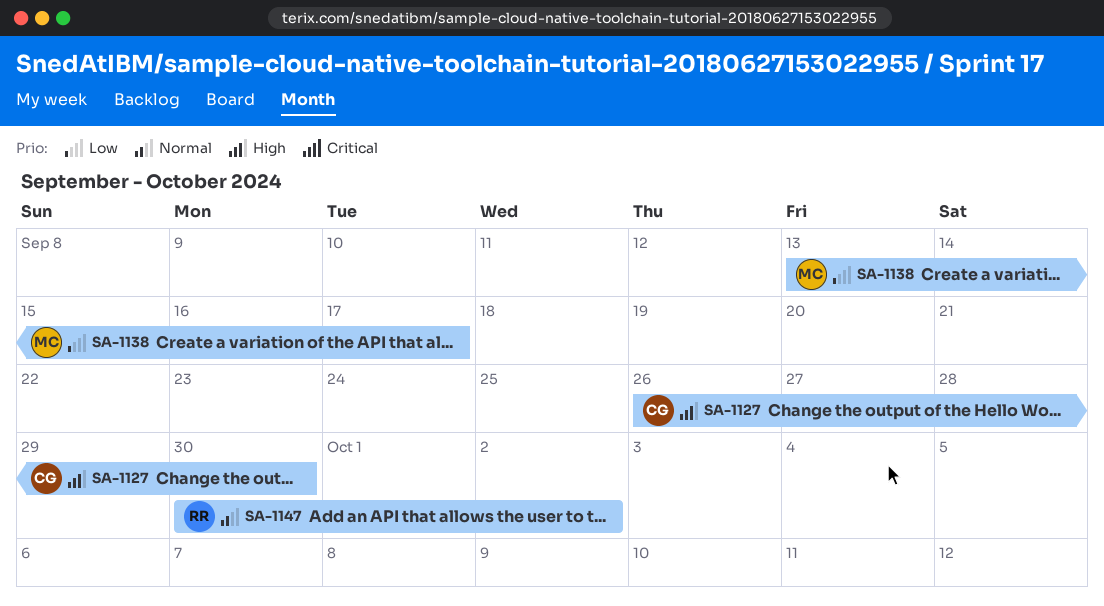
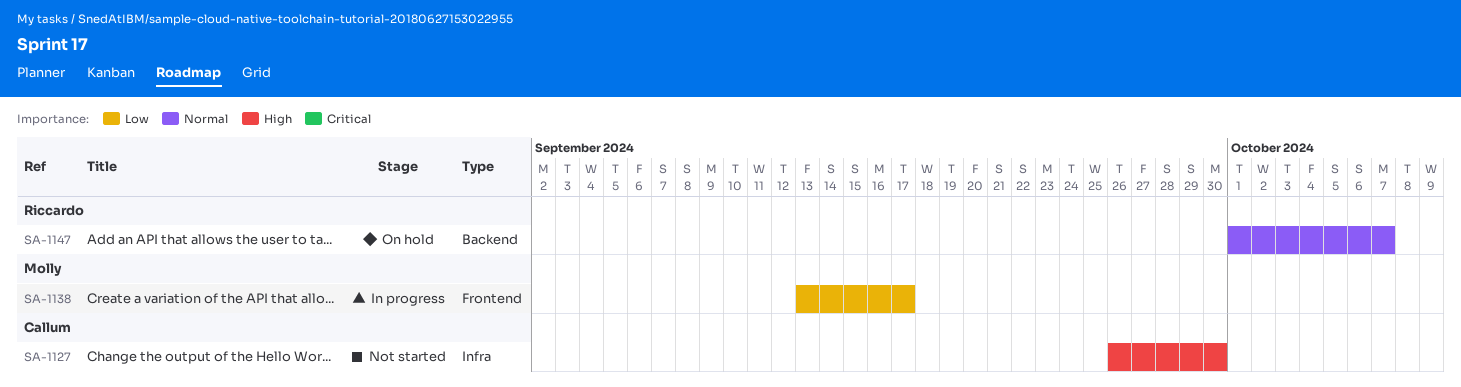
SA-1147, start: Sep 30 -> Oct 1
SA-1147, due: Oct 2 -> Oct 7

